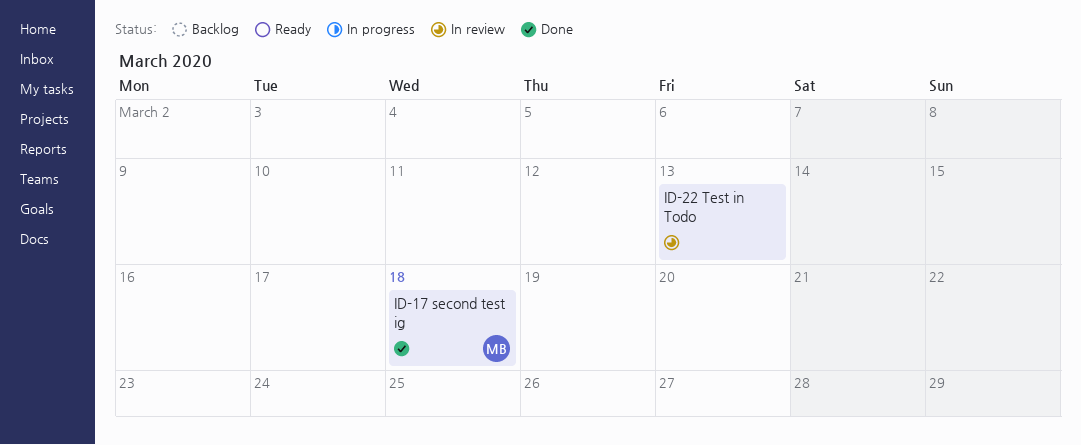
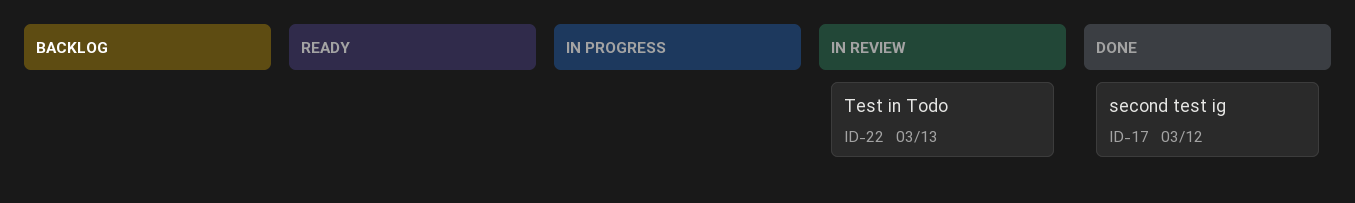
ID-17, due: Mar 18 -> Mar 12

